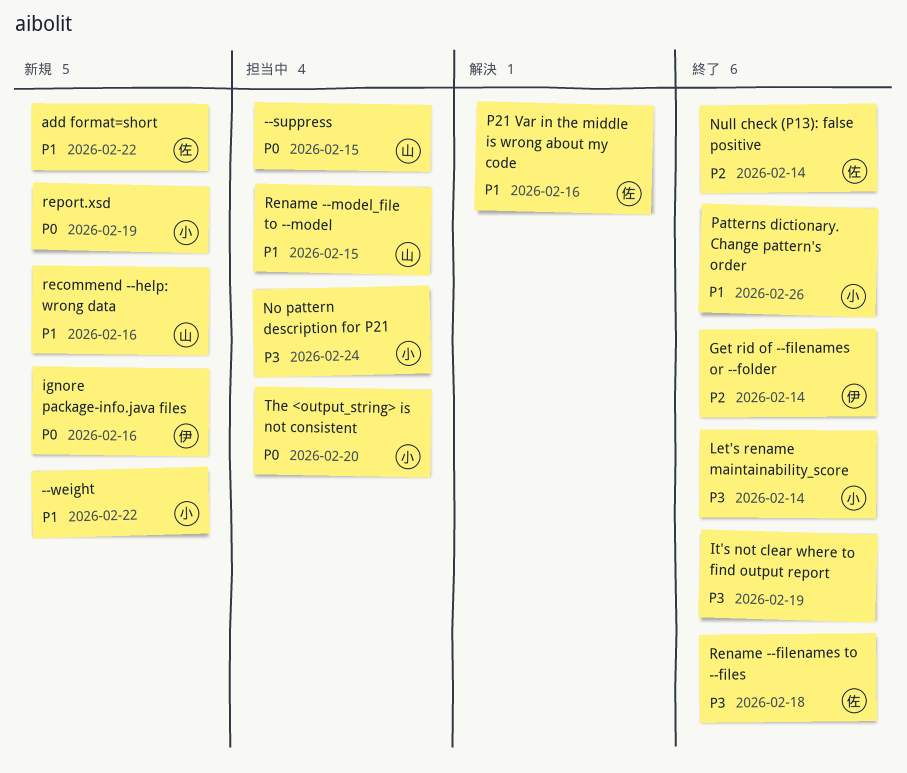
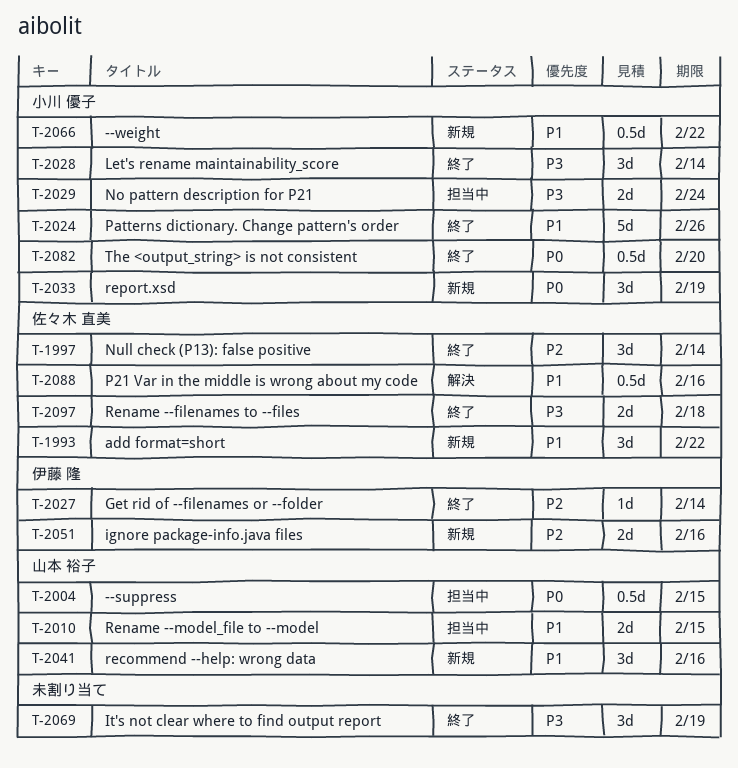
ignore package-info.java files, priority: P0 -> P2
The <output_string> is not consistent, status: 担当中 -> 終了

